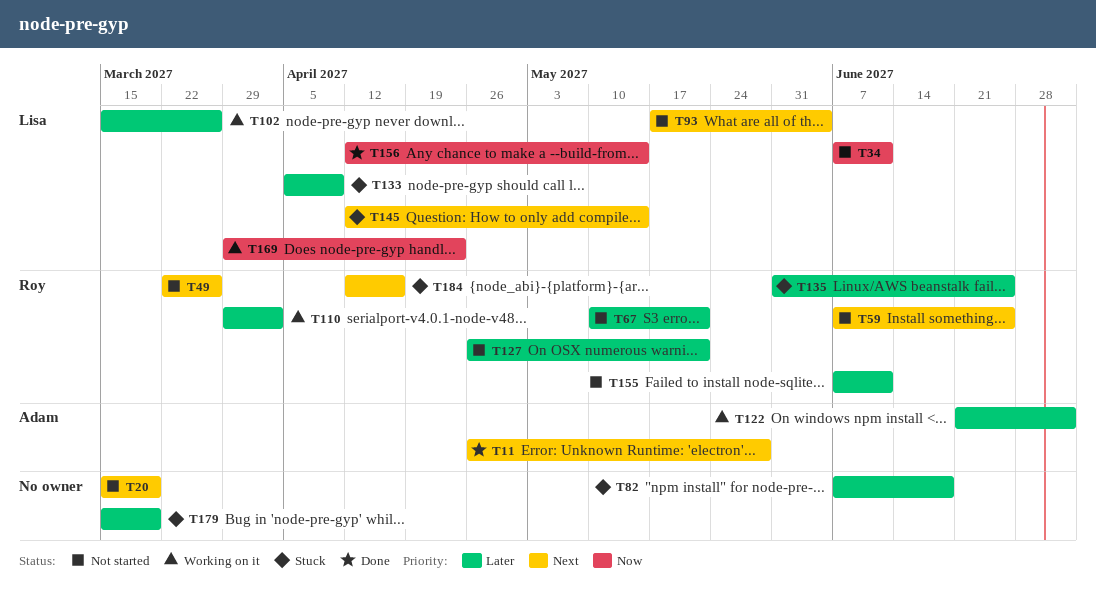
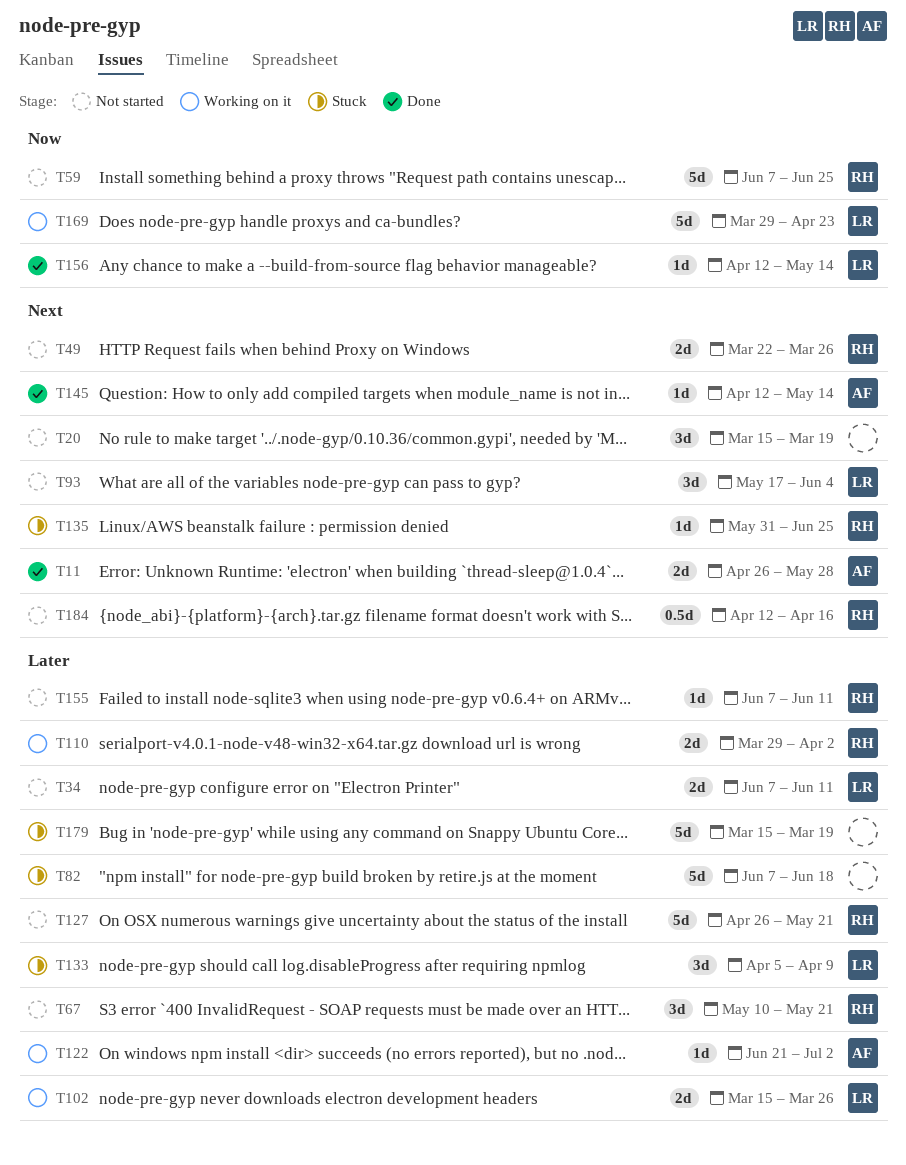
T34, priority: Now -> Later
T59, priority: Next -> Now
T135, priority: Later -> Next
T145, status: Stuck -> Done
T145, owner: Lisa -> Adam
T184, status: Stuck -> Not started

